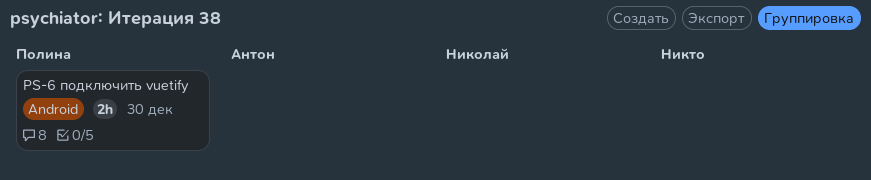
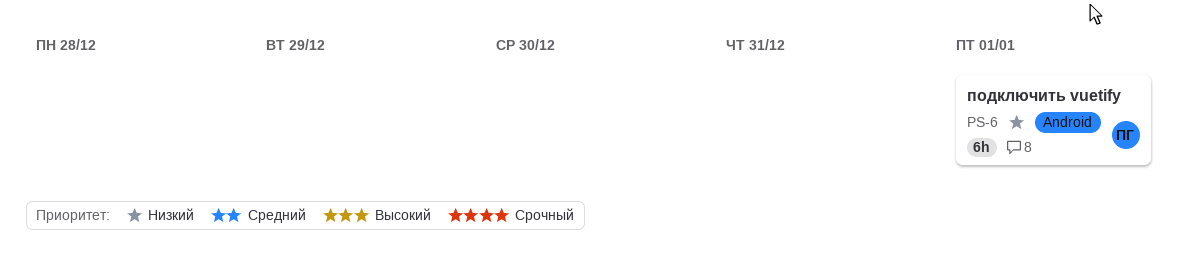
PS-6, estimate: 2h -> 6h
PS-6, due: Dec 30 -> Jan 1

